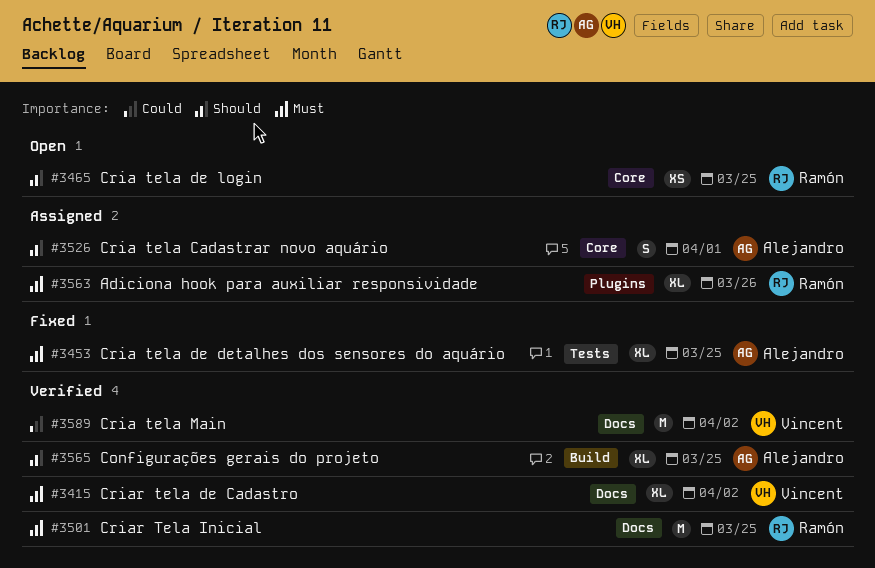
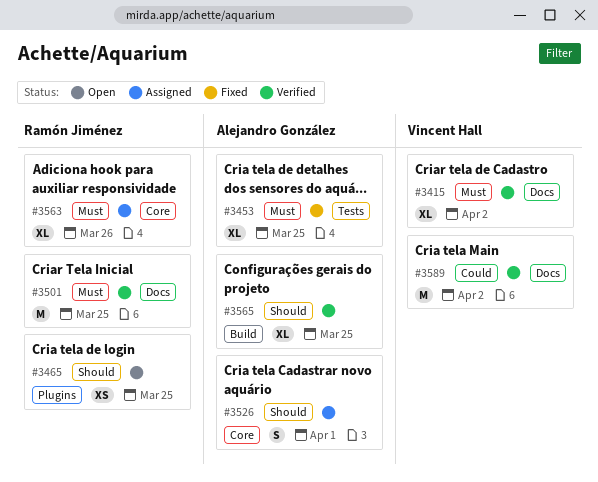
#3465, label: Core -> Plugins
#3563, label: Plugins -> Core

